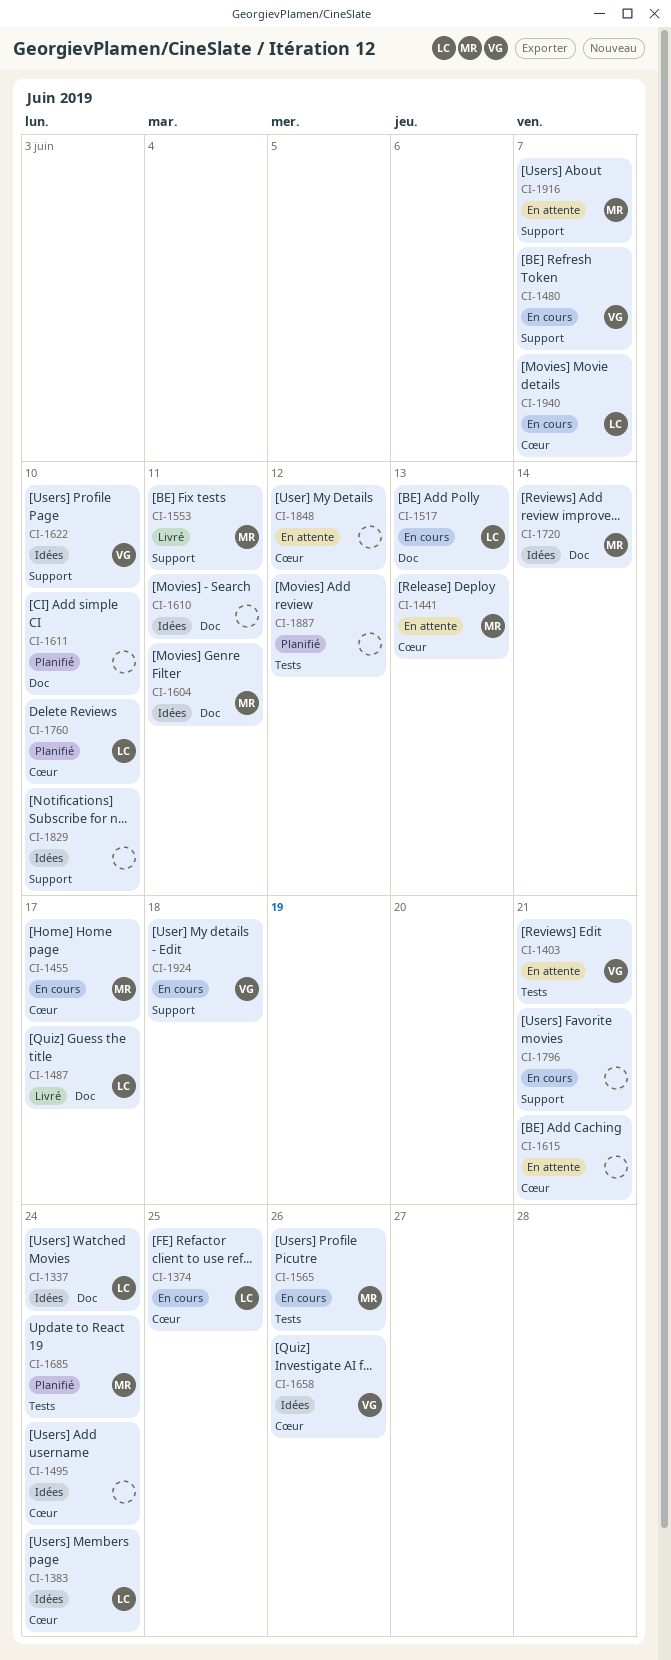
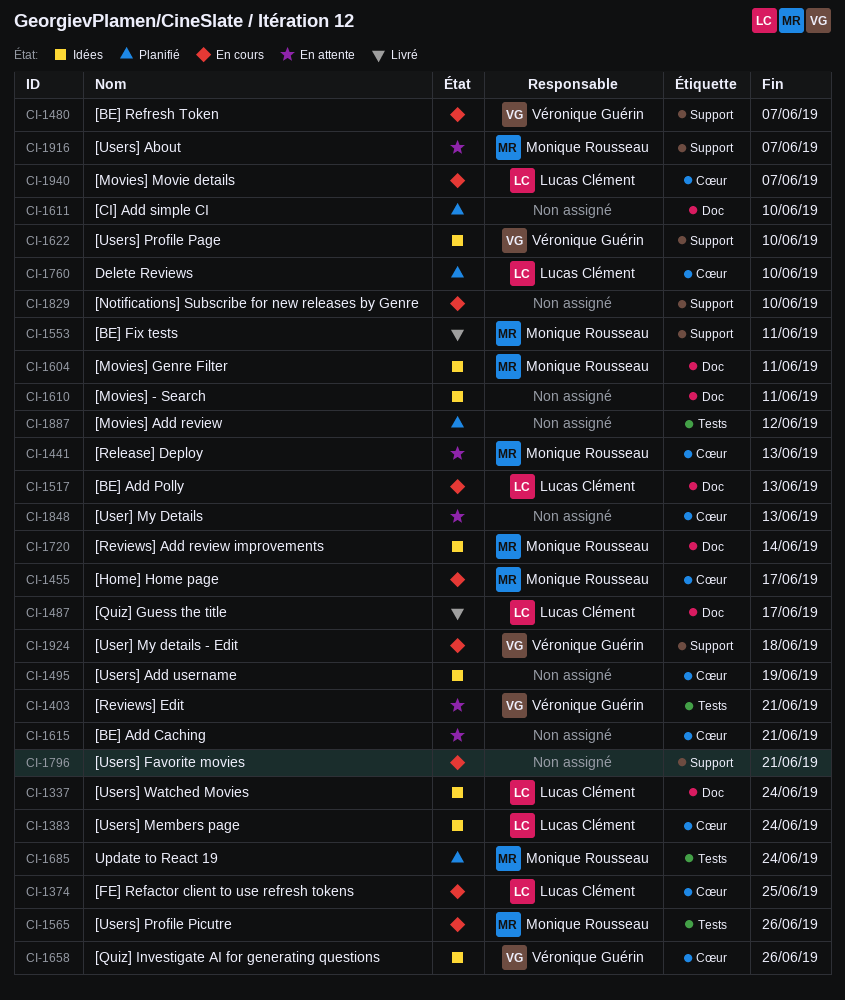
CI-1495, due: Jun 24 -> Jun 19
CI-1829, status: Idées -> En cours
CI-1848, due: Jun 12 -> Jun 13

